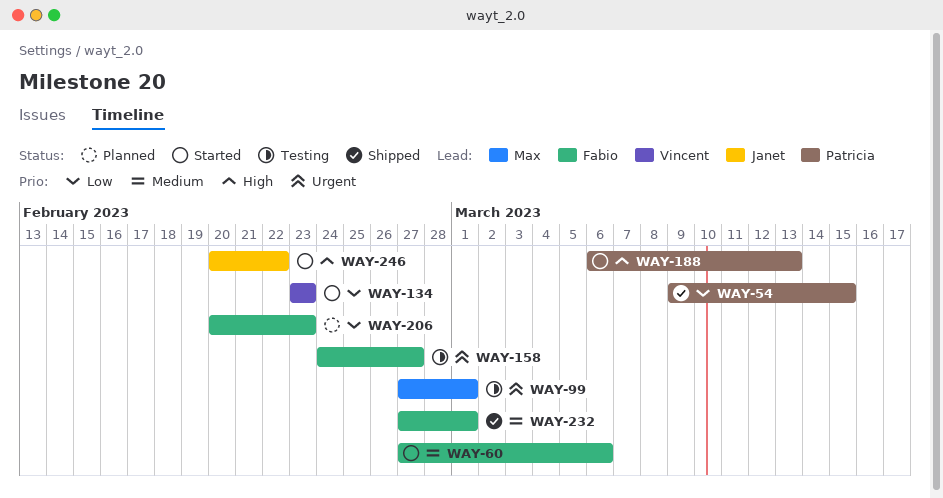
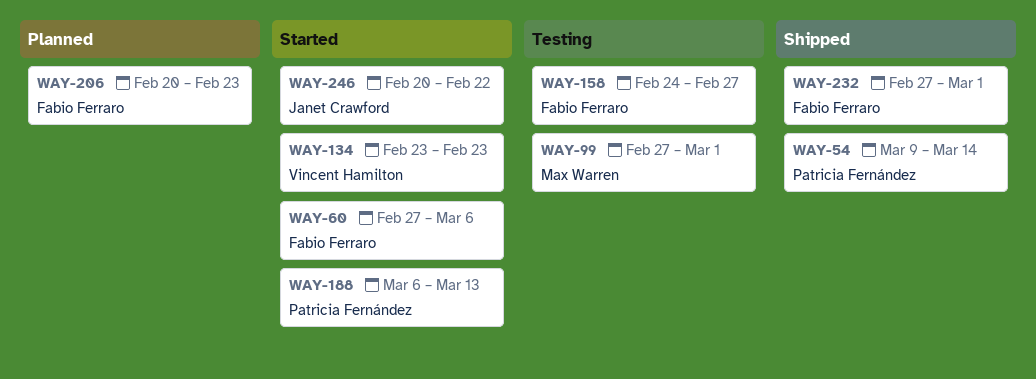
WAY-54, due: Mar 15 -> Mar 14

